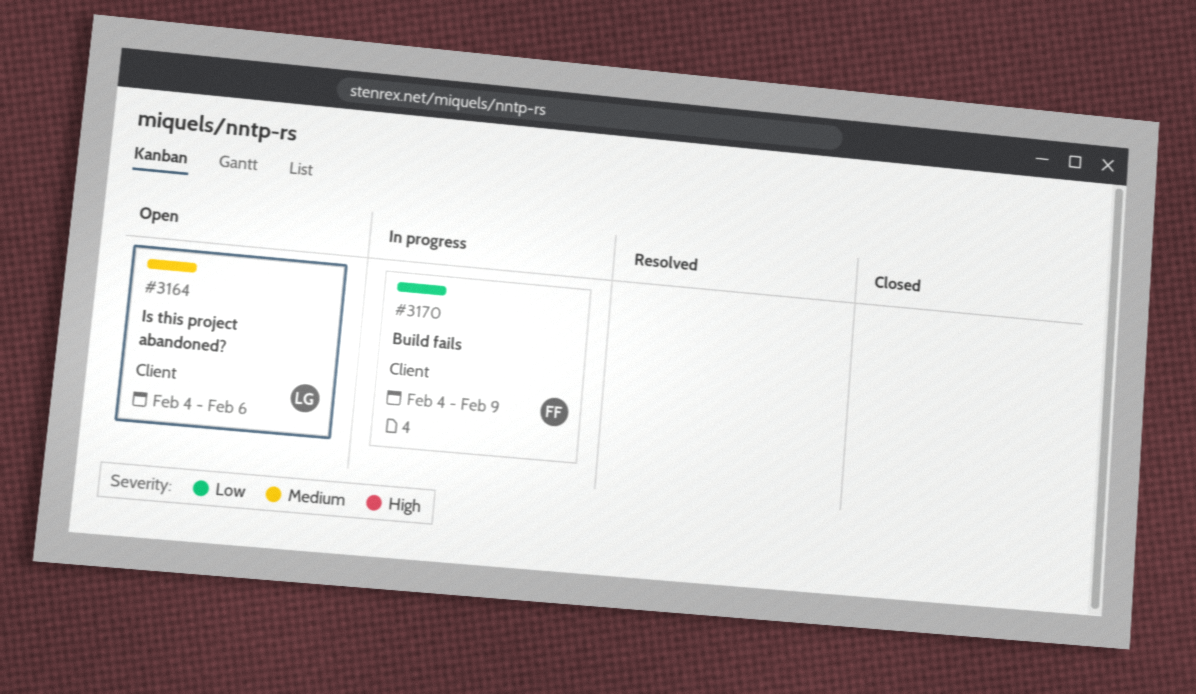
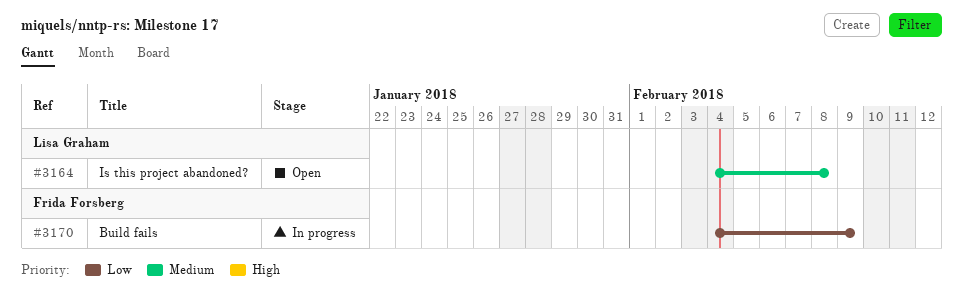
#3164, due: Feb 6 -> Feb 8

